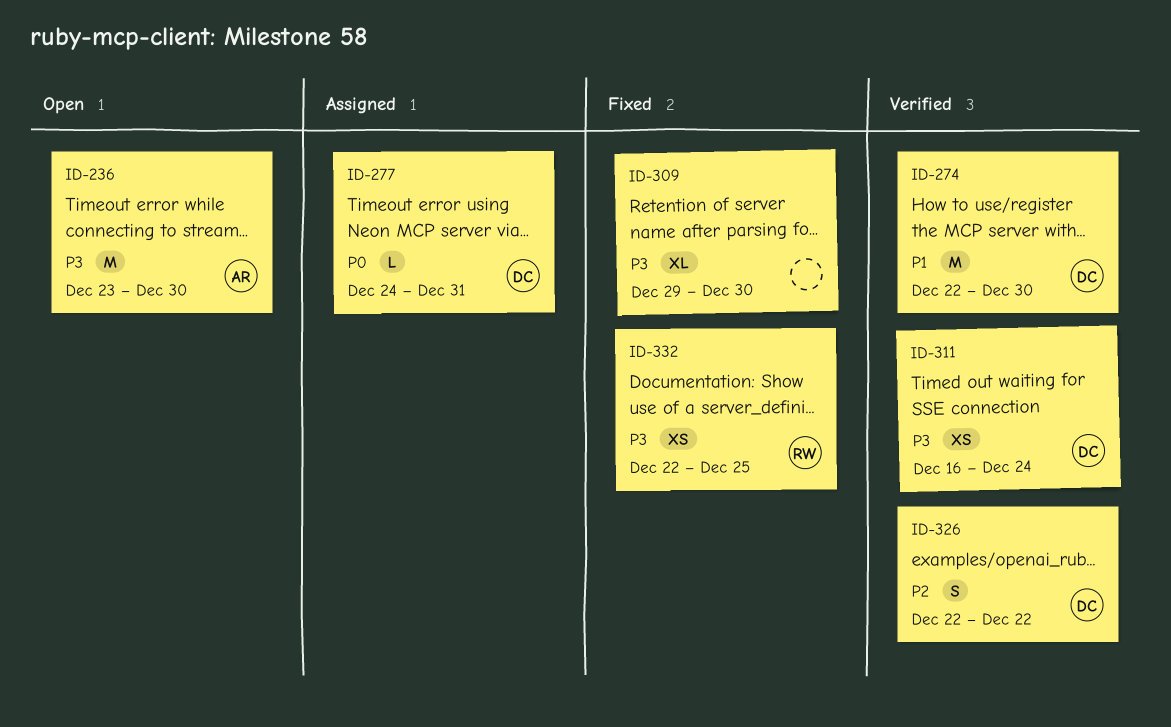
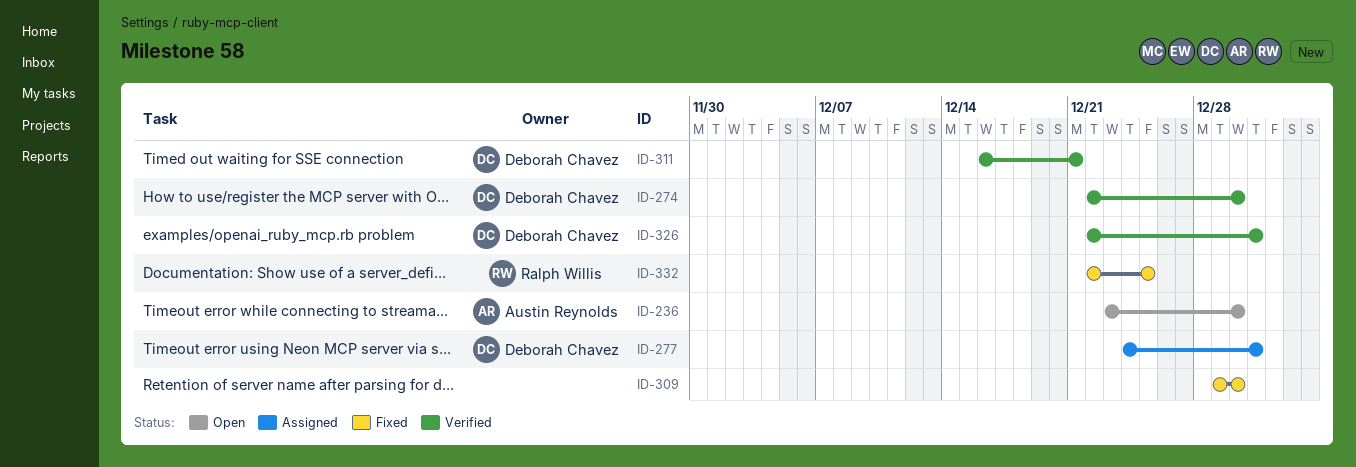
ID-311, due: Dec 24 -> Dec 21
ID-326, due: Dec 22 -> Dec 31

